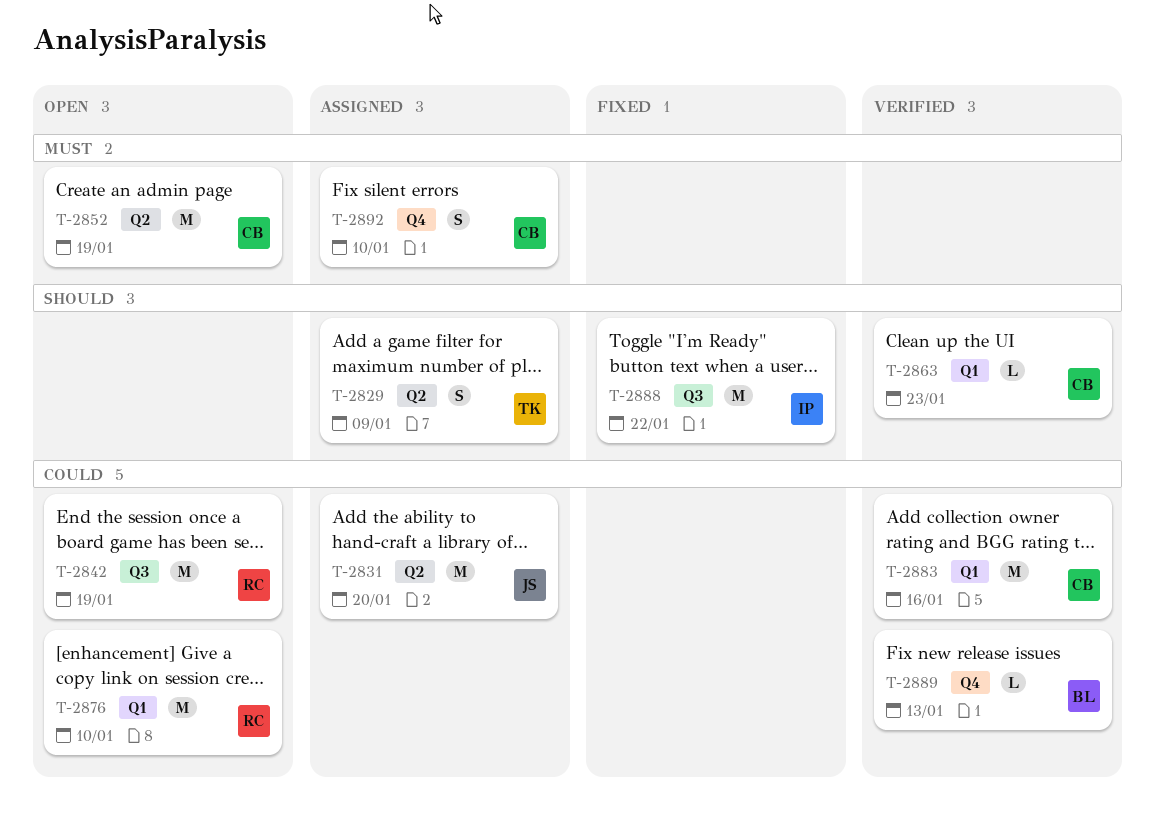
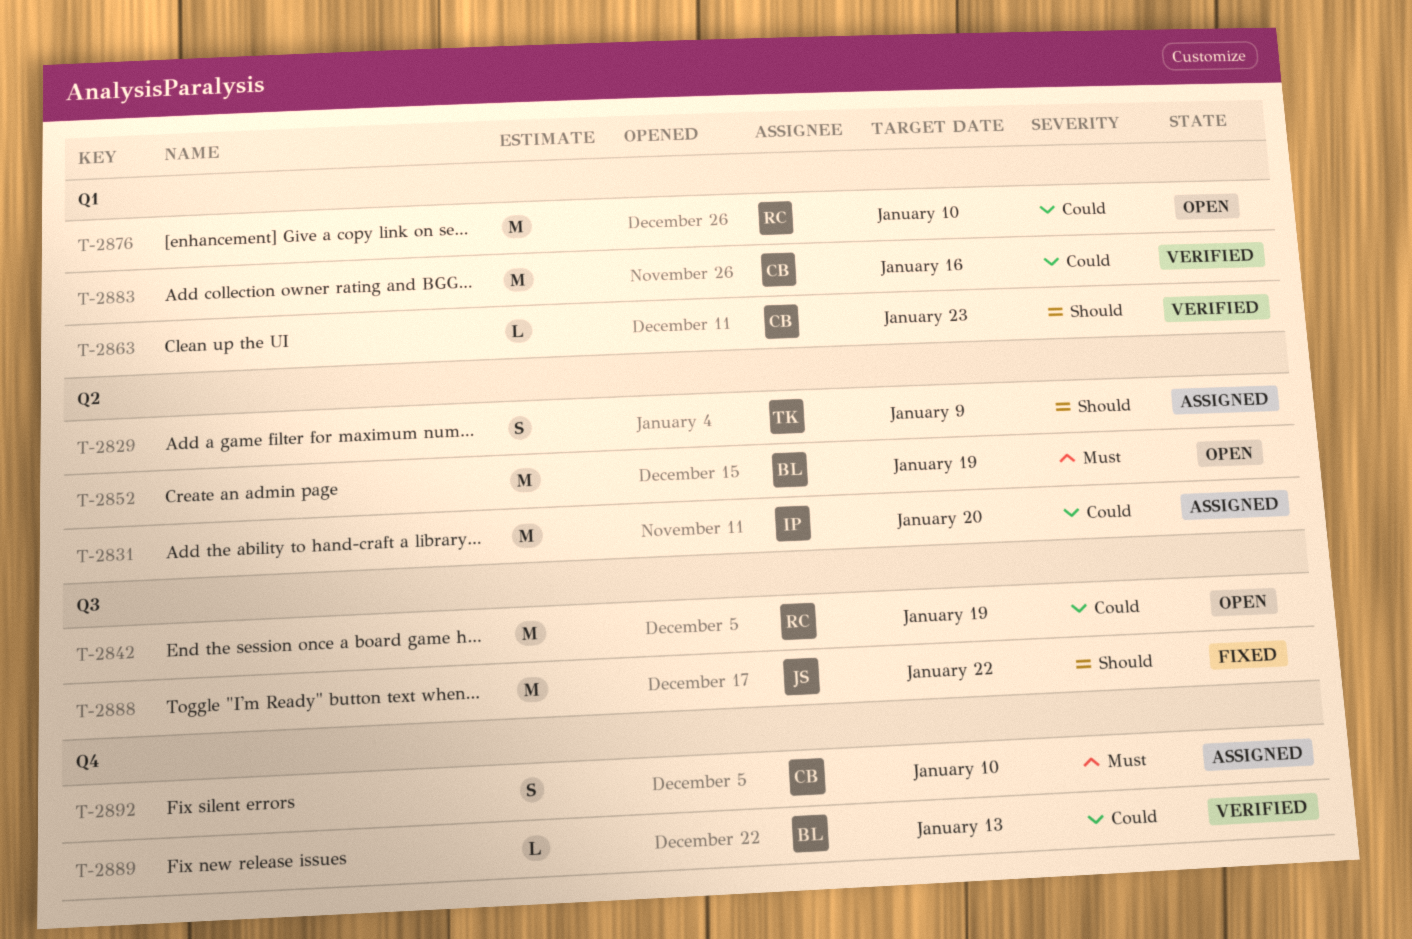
T-2831, owner: JS -> IP
T-2852, owner: CB -> BL
T-2888, owner: IP -> JS

